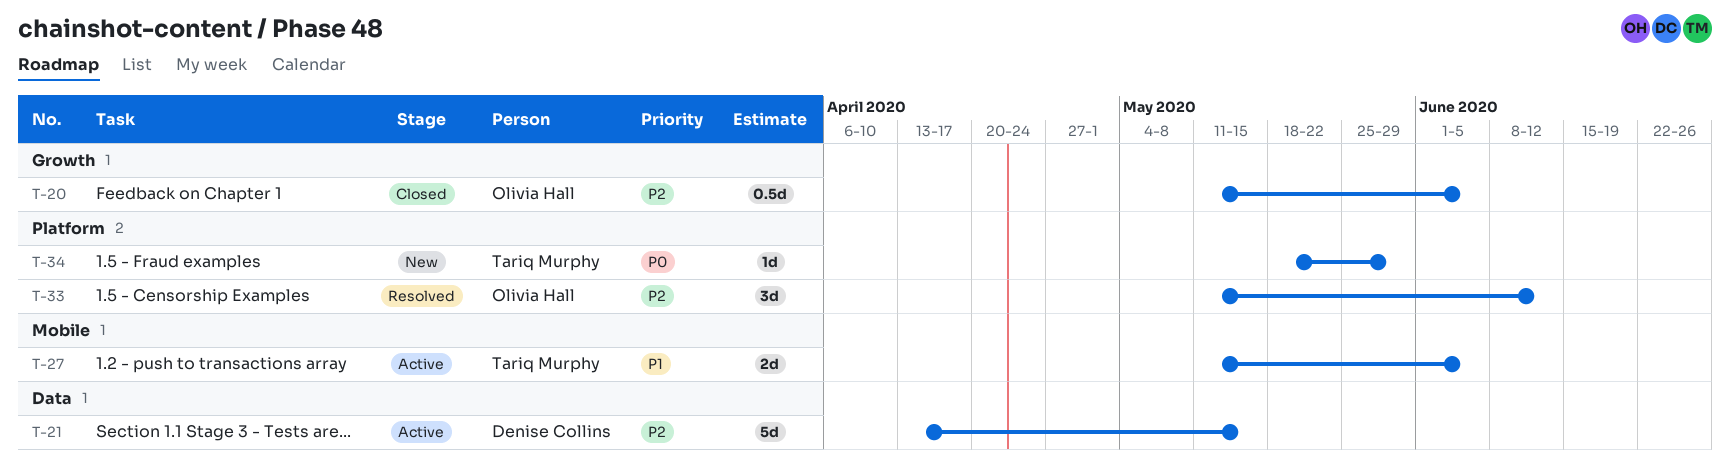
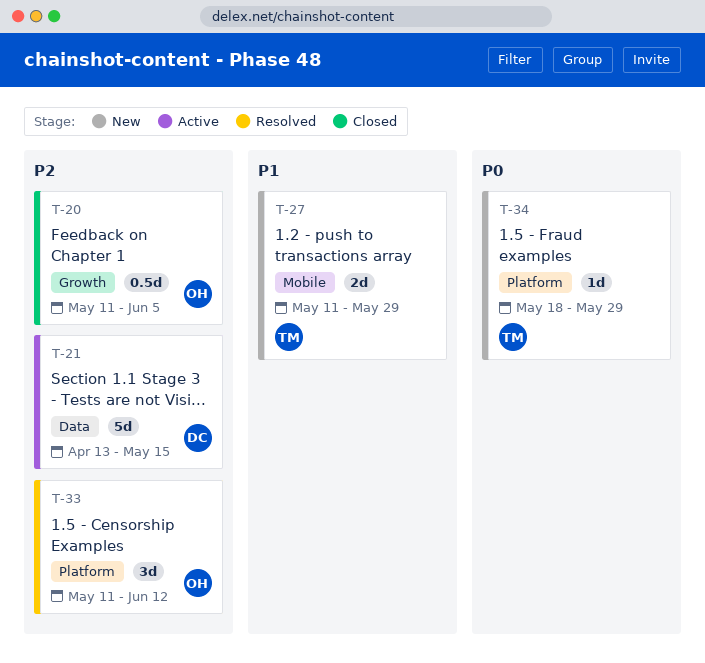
T-27, status: Active -> New
T-27, due: Jun 5 -> May 29

